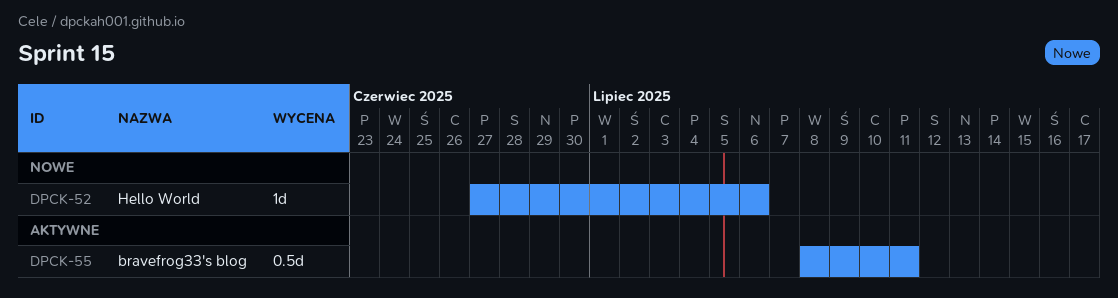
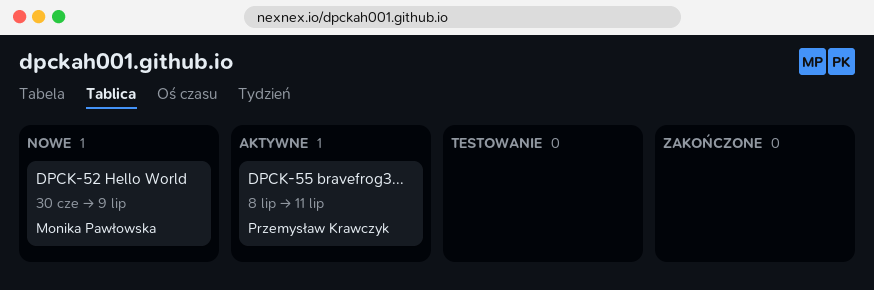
DPCK-52, start: Jun 27 -> Jun 30
DPCK-52, due: Jul 6 -> Jul 9

